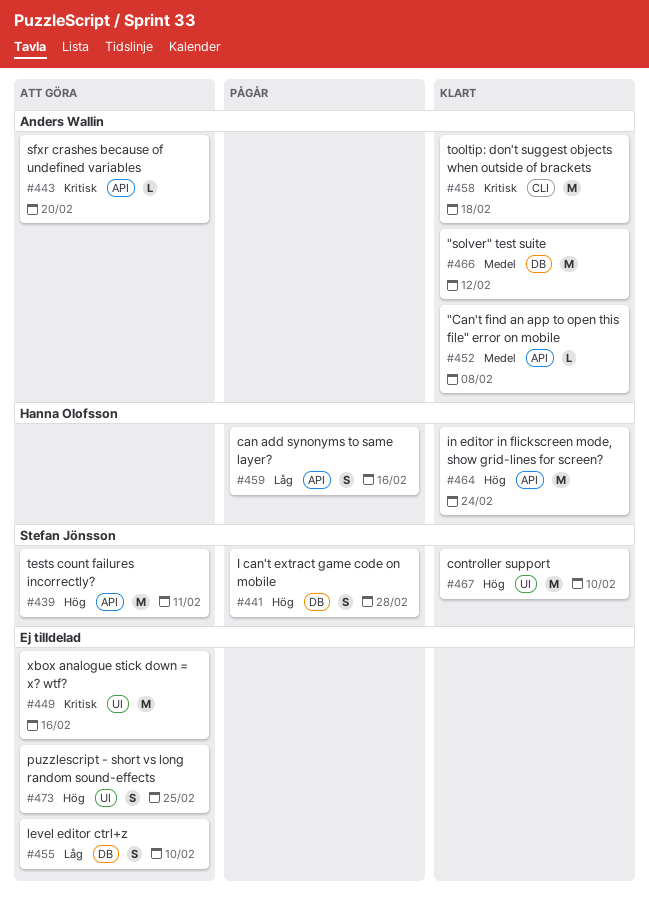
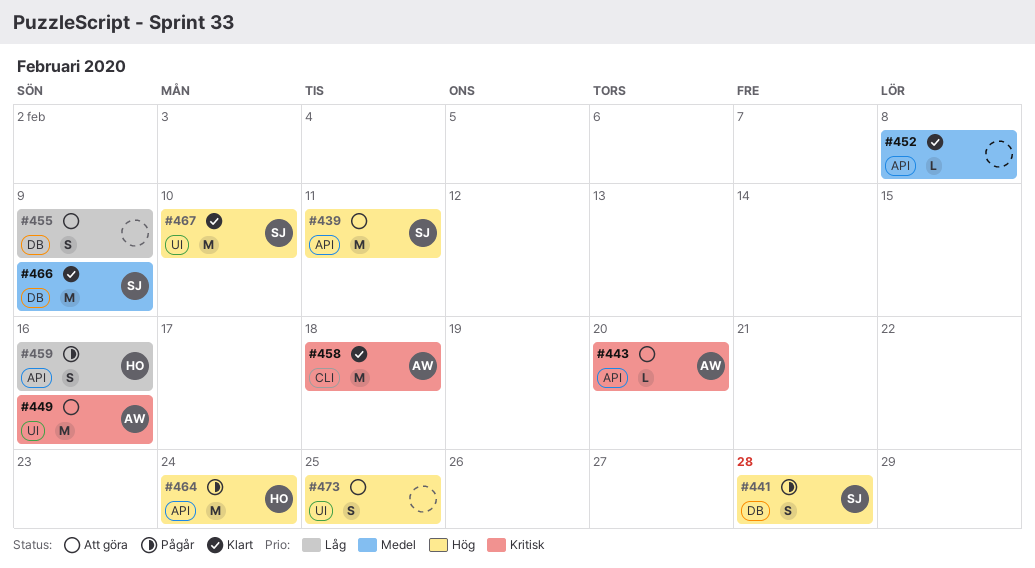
#449, owner: none -> Anders Wallin
#452, owner: Anders Wallin -> none
#455, due: Feb 10 -> Feb 9
#464, status: Klart -> Pågår
#466, owner: Anders Wallin -> Stefan Jönsson
#466, due: Feb 12 -> Feb 9

